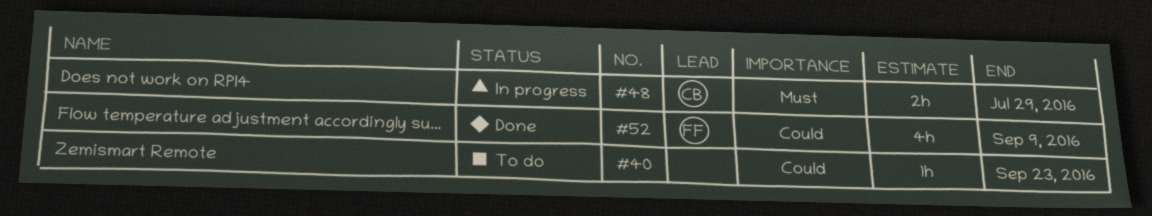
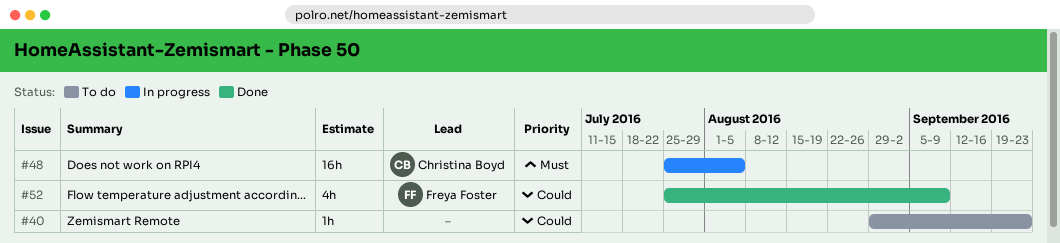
#48, estimate: 2h -> 16h
#48, due: Jul 29 -> Aug 5

